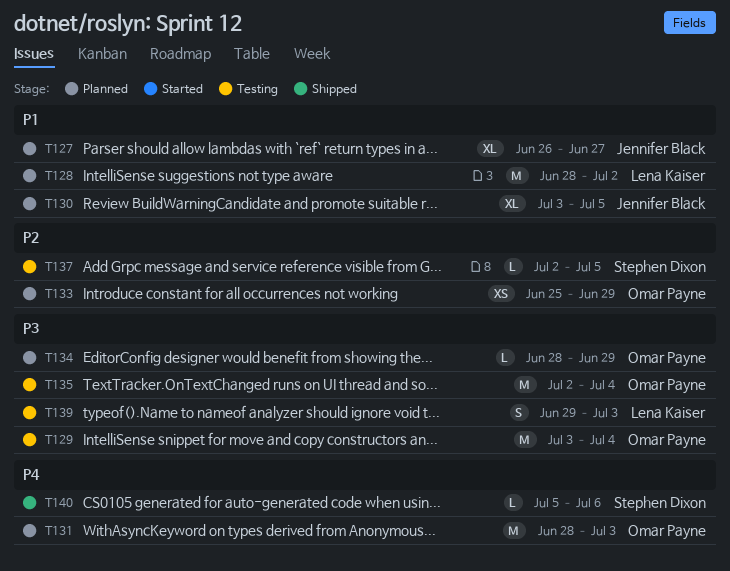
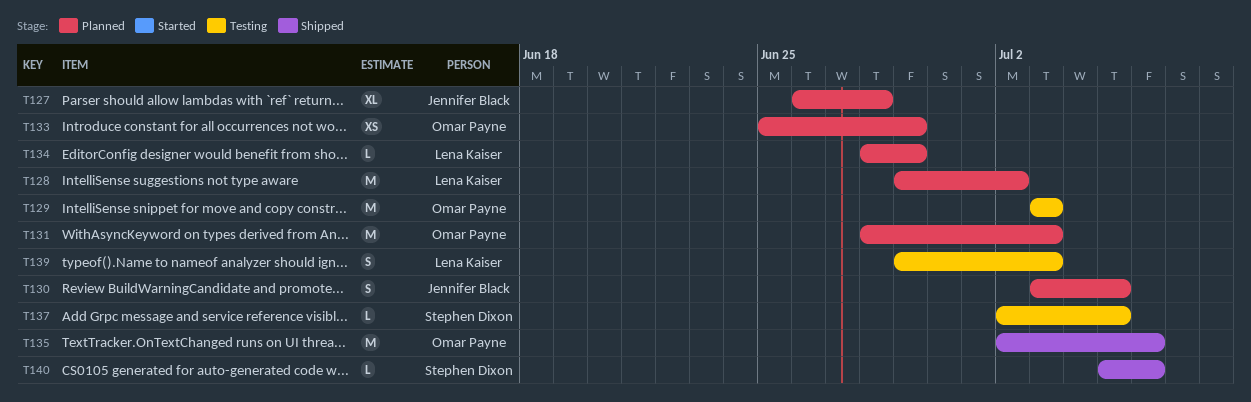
T127, due: Jun 27 -> Jun 28
T128, start: Jun 28 -> Jun 29
T129, due: Jul 4 -> Jul 3
T130, estimate: XL -> S
T134, owner: Omar Payne -> Lena Kaiser
T135, status: Testing -> Shipped
T135, due: Jul 4 -> Jul 6

